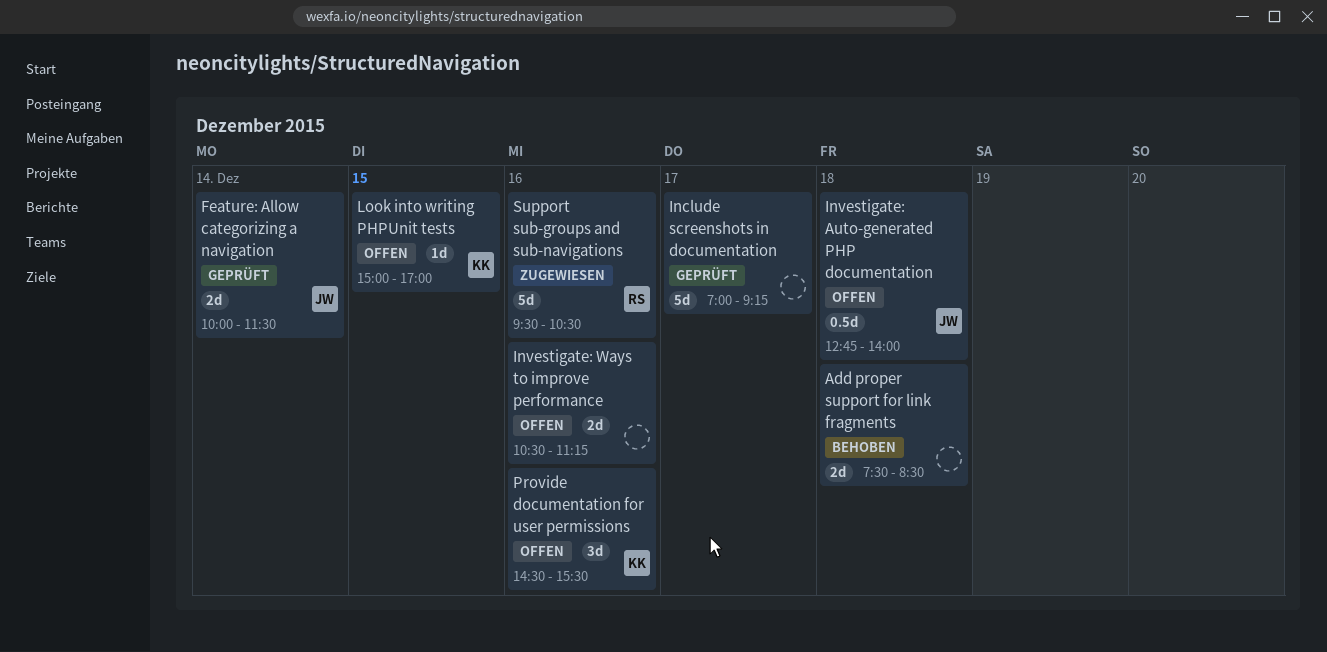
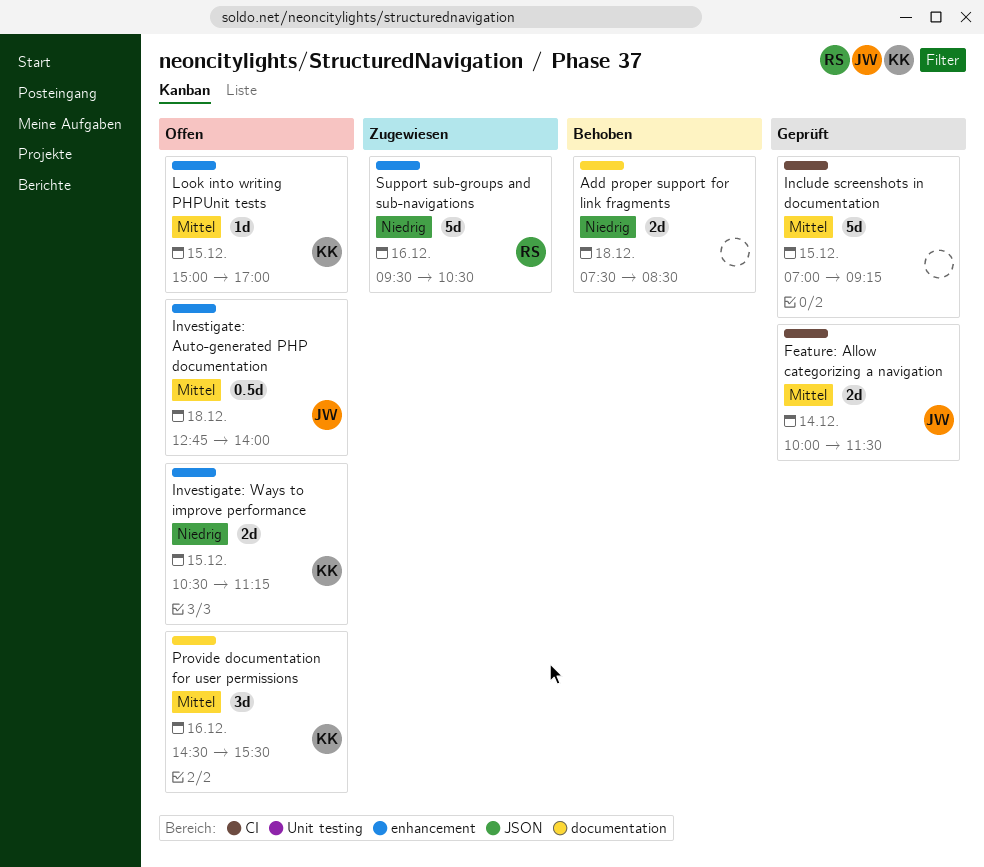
Include screenshots in documentation, day: Dec 17 -> Dec 15
Investigate: Ways to improve performance, owner: none -> KK
Investigate: Ways to improve performance, day: Dec 16 -> Dec 15

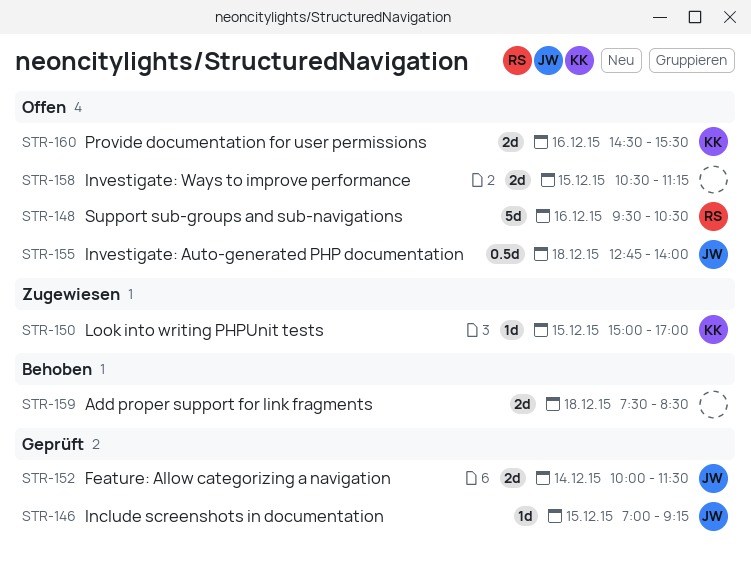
Include screenshots in documentation, owner: none -> JW
Include screenshots in documentation, estimate: 5d -> 1d
Investigate: Ways to improve performance, owner: KK -> none
Look into writing PHPUnit tests, status: Offen -> Zugewiesen
Provide documentation for user permissions, estimate: 3d -> 2d
Support sub-groups and sub-navigations, status: Zugewiesen -> Offen

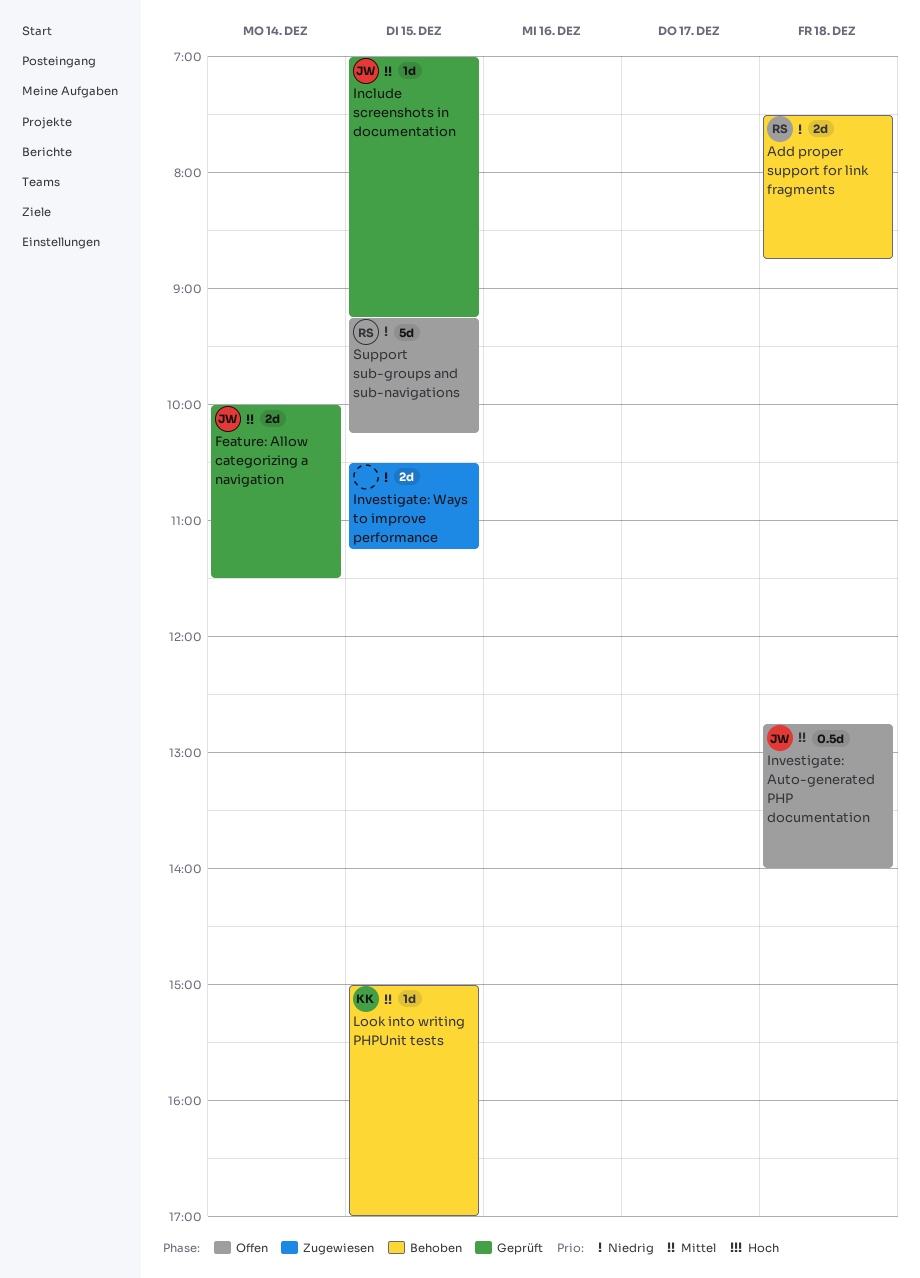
Add proper support for link fragments, owner: none -> RS
Add proper support for link fragments, ends: 08:30 -> 08:45
Investigate: Ways to improve performance, status: Offen -> Zugewiesen
Look into writing PHPUnit tests, status: Zugewiesen -> Behoben
Provide documentation for user permissions: present -> none
Support sub-groups and sub-navigations, day: Dec 16 -> Dec 15
Support sub-groups and sub-navigations, begins: 09:30 -> 09:15
Support sub-groups and sub-navigations, ends: 10:30 -> 10:15

